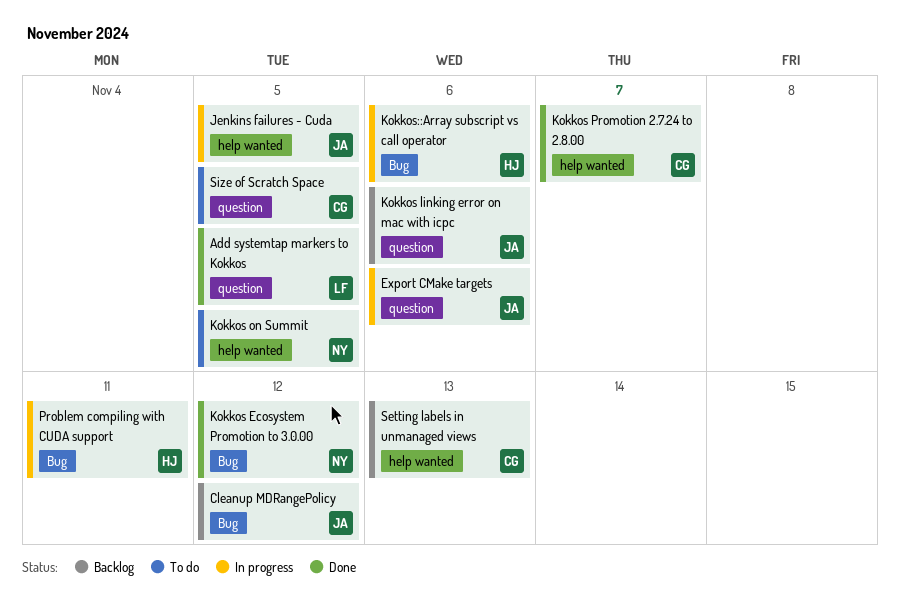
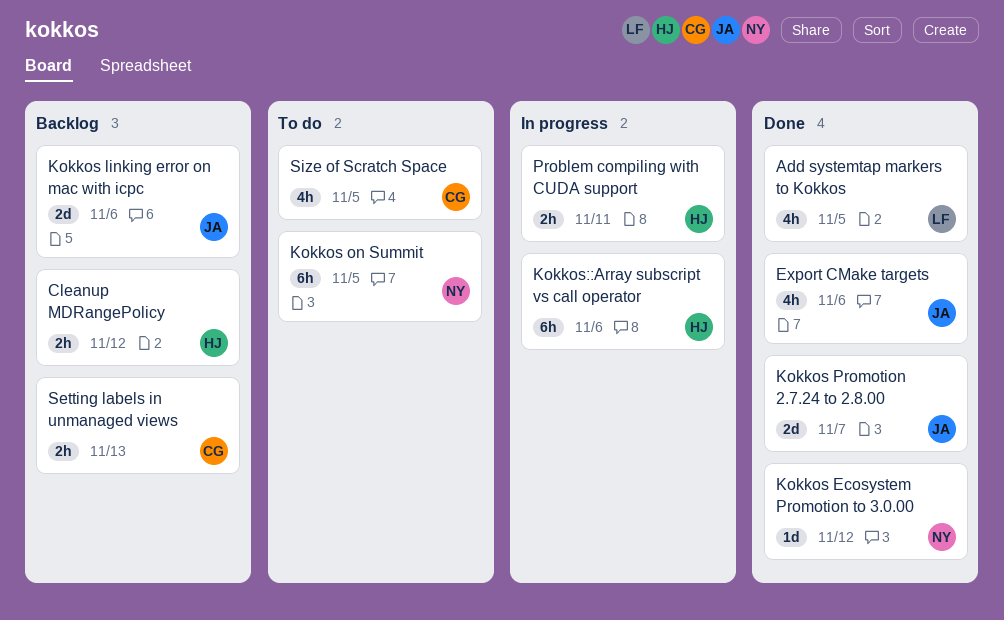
Cleanup MDRangePolicy, owner: JA -> HJ
Export CMake targets, status: In progress -> Done
Jenkins failures - Cuda: present -> none
Kokkos Promotion 2.7.24 to 2.8.00, owner: CG -> JA

